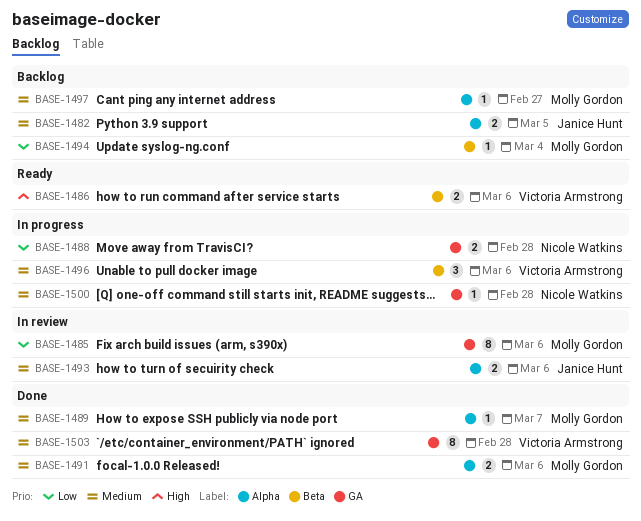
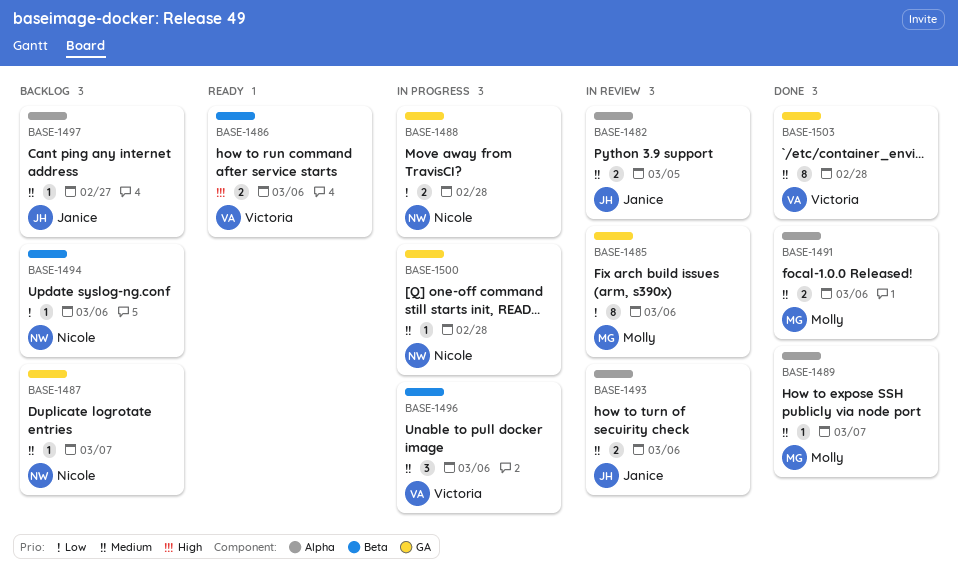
BASE-1482, status: Backlog -> In review
BASE-1487: none -> present
BASE-1494, owner: Molly Gordon -> Nicole Watkins
BASE-1494, due: Mar 4 -> Mar 6
BASE-1497, owner: Molly Gordon -> Janice Hunt

